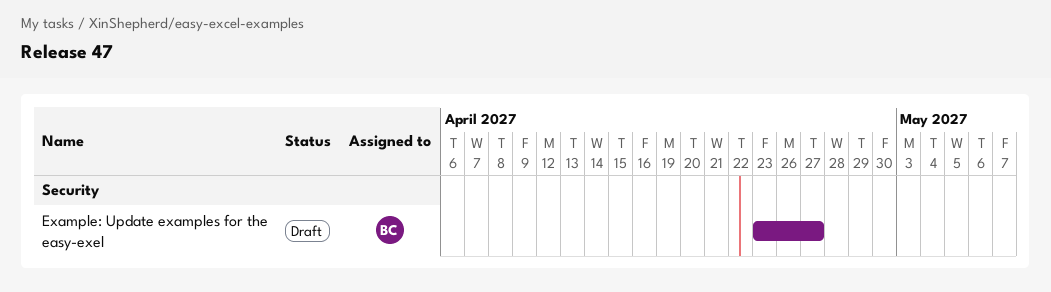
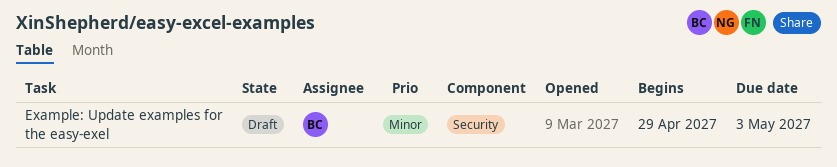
Example: Update examples for the easy-exel, start: Apr 23 -> Apr 29
Example: Update examples for the easy-exel, due: Apr 27 -> May 3

